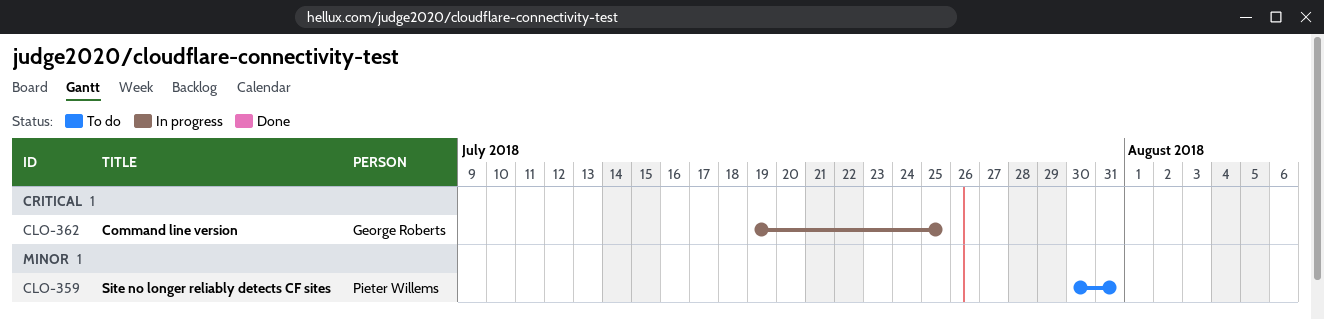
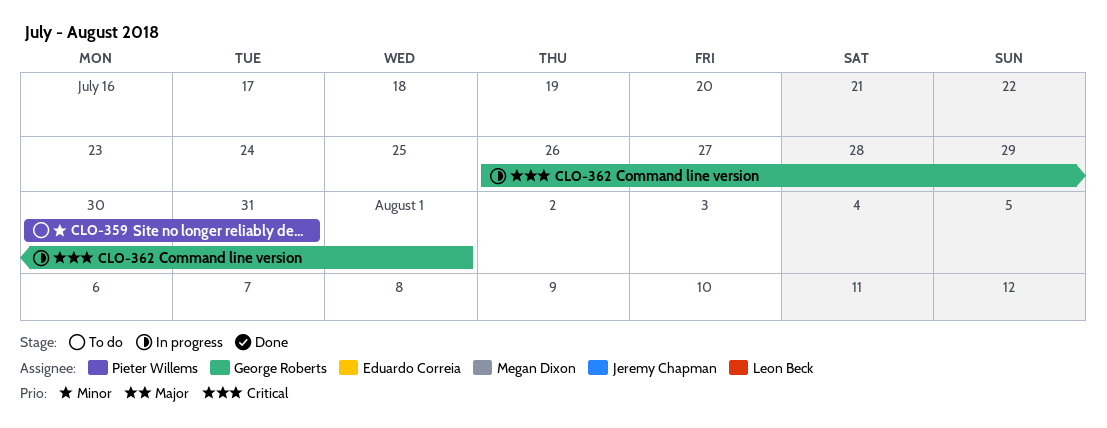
CLO-362, start: Jul 19 -> Jul 26
CLO-362, due: Jul 25 -> Aug 1

